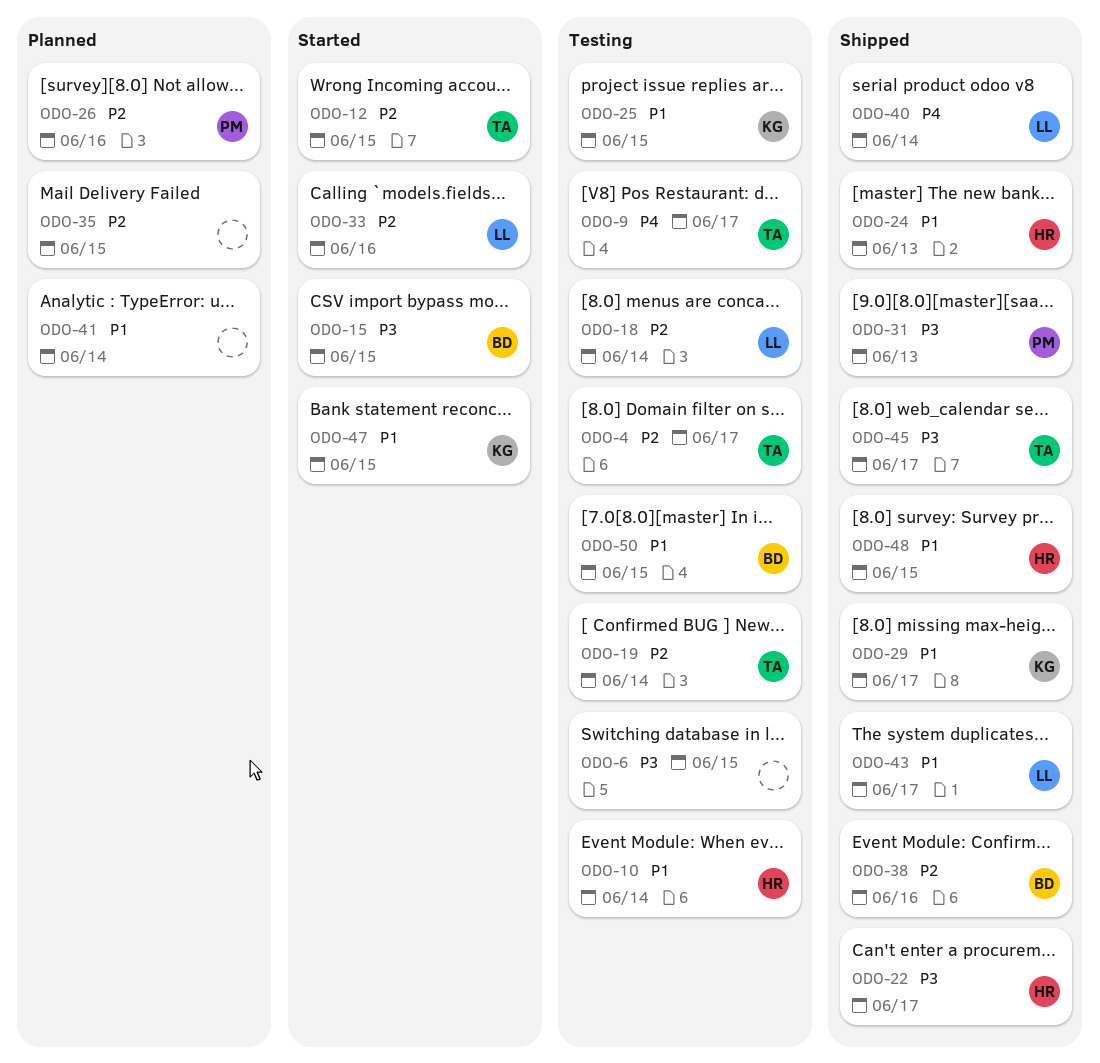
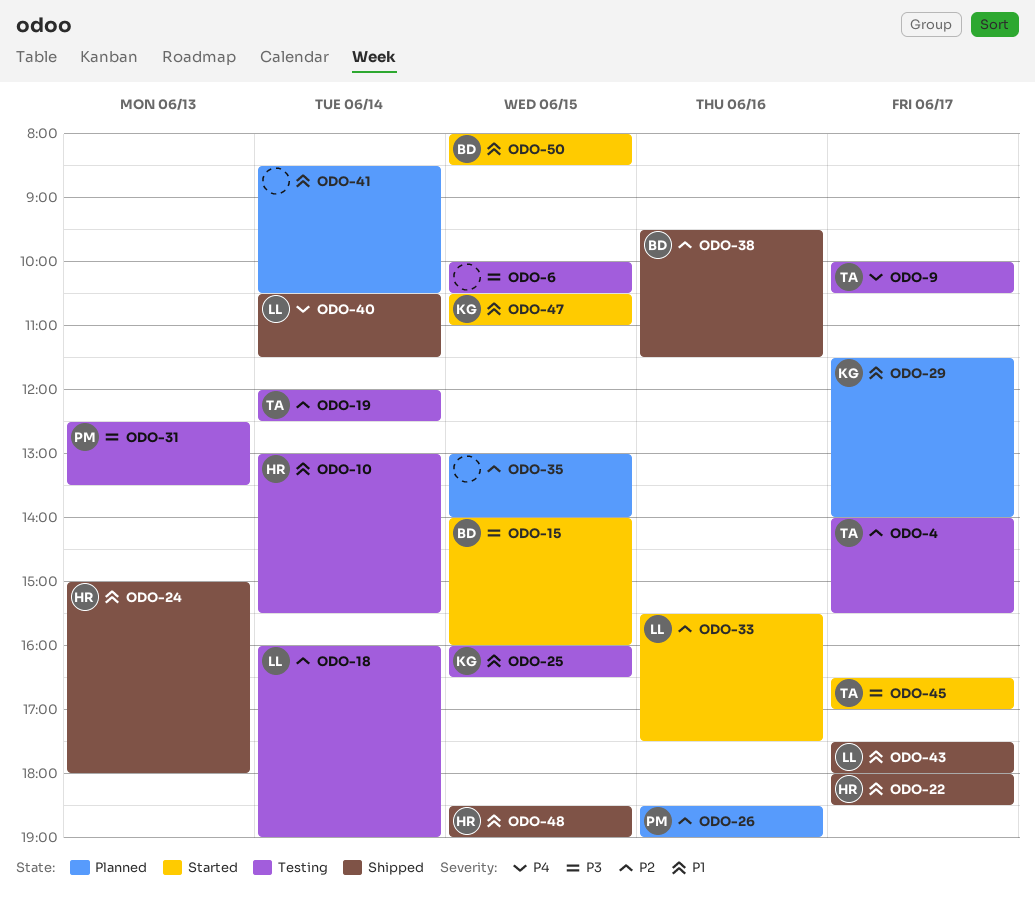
ODO-12: present -> none
ODO-22, priority: P3 -> P1
ODO-29, status: Shipped -> Planned
ODO-31, status: Shipped -> Testing
ODO-45, status: Shipped -> Started
ODO-50, status: Testing -> Started

